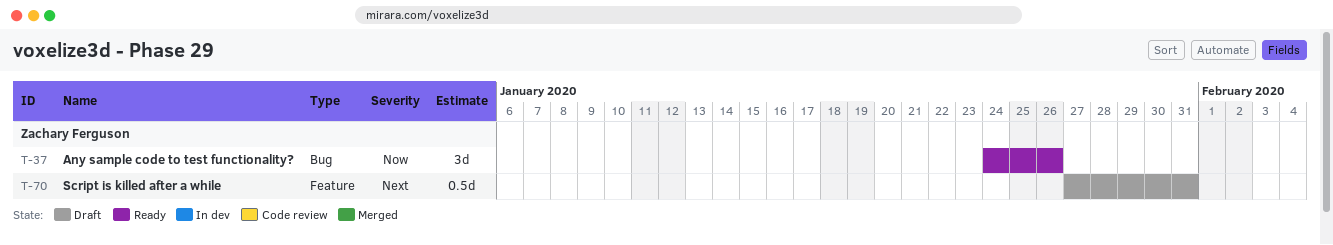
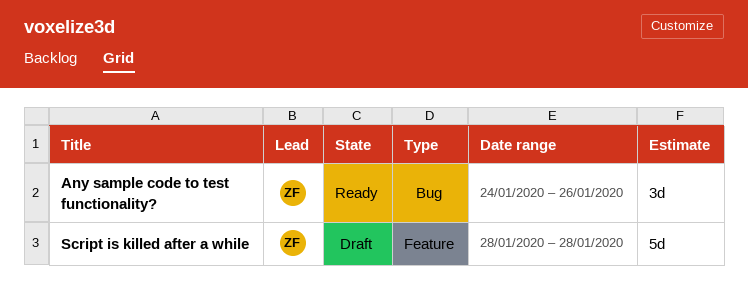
Script is killed after a while, estimate: 0.5d -> 5d
Script is killed after a while, start: Jan 27 -> Jan 28
Script is killed after a while, due: Jan 31 -> Jan 28

